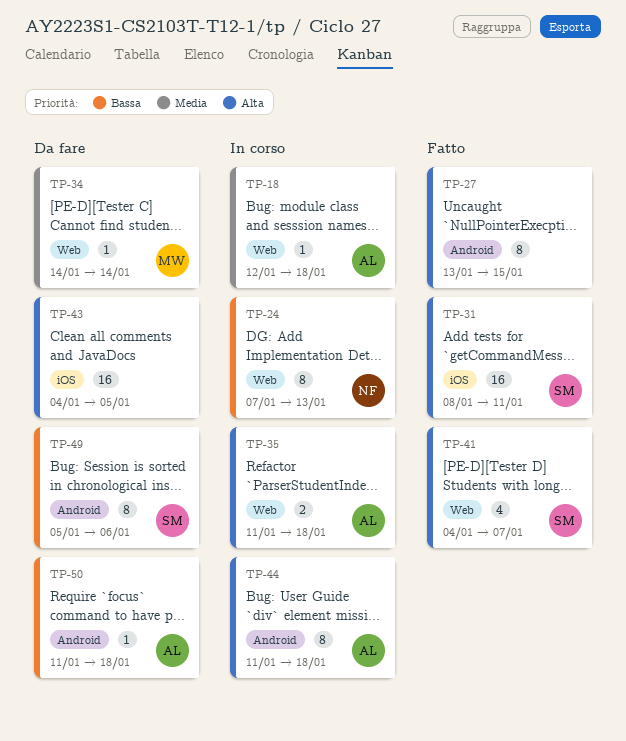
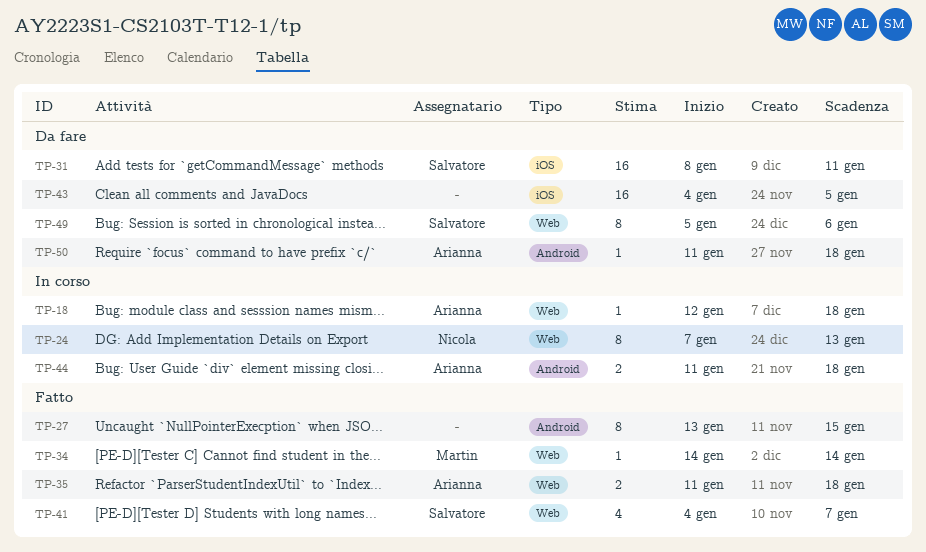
TP-31, status: Fatto -> Da fare
TP-34, status: Da fare -> Fatto
TP-35, status: In corso -> Fatto
TP-44, estimate: 8 -> 2
TP-49, label: Android -> Web

